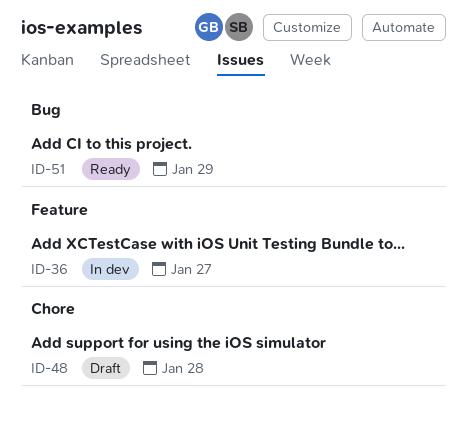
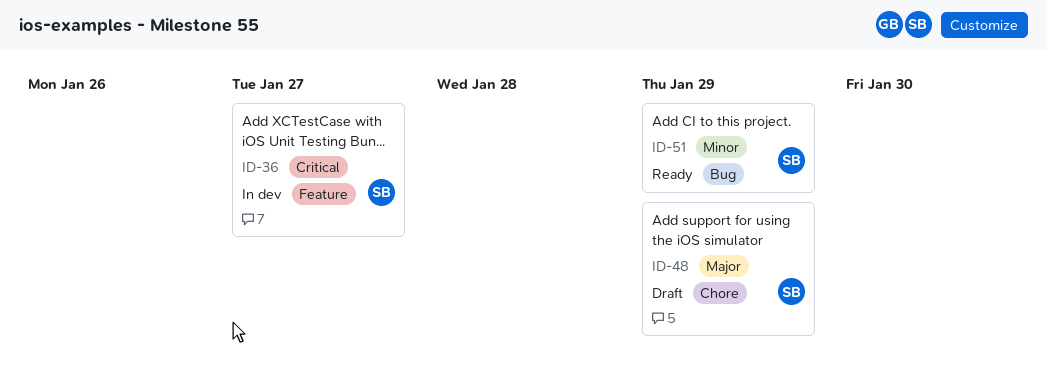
ID-48, due: Jan 28 -> Jan 29

